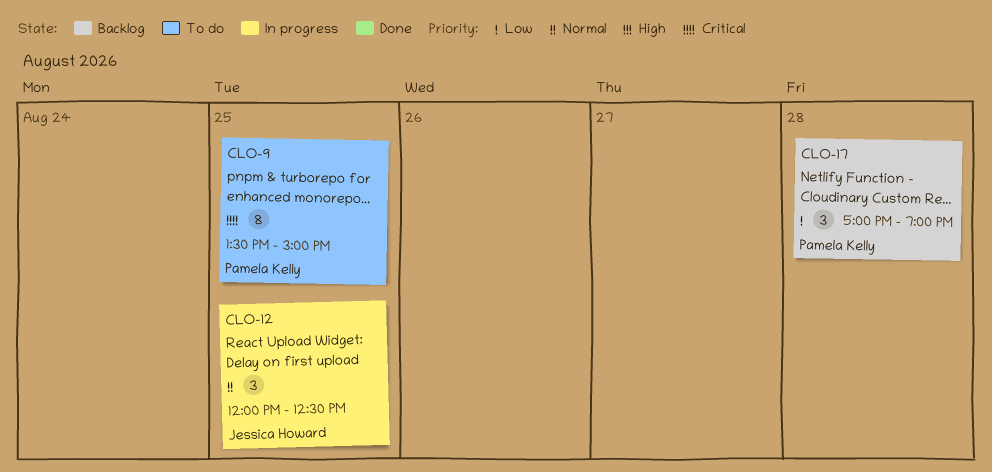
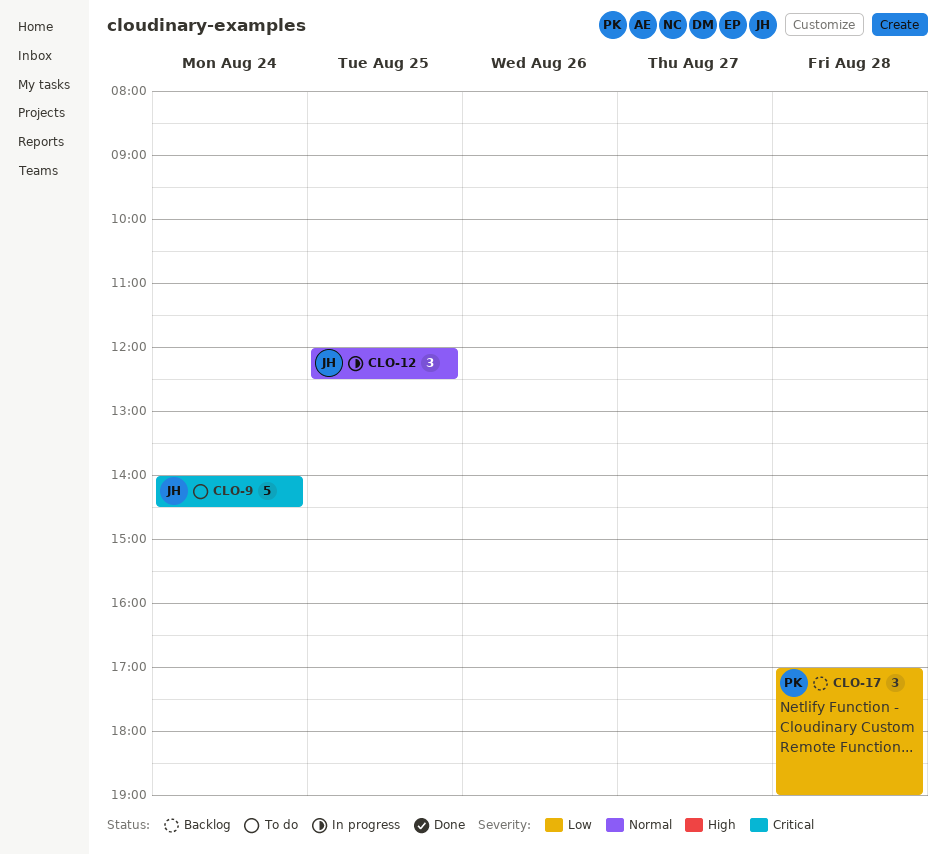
CLO-9, owner: Pamela Kelly -> Jessica Howard
CLO-9, estimate: 8 -> 5
CLO-9, day: Aug 25 -> Aug 24
CLO-9, begins: 13:30 -> 14:00
CLO-9, ends: 15:00 -> 14:30

